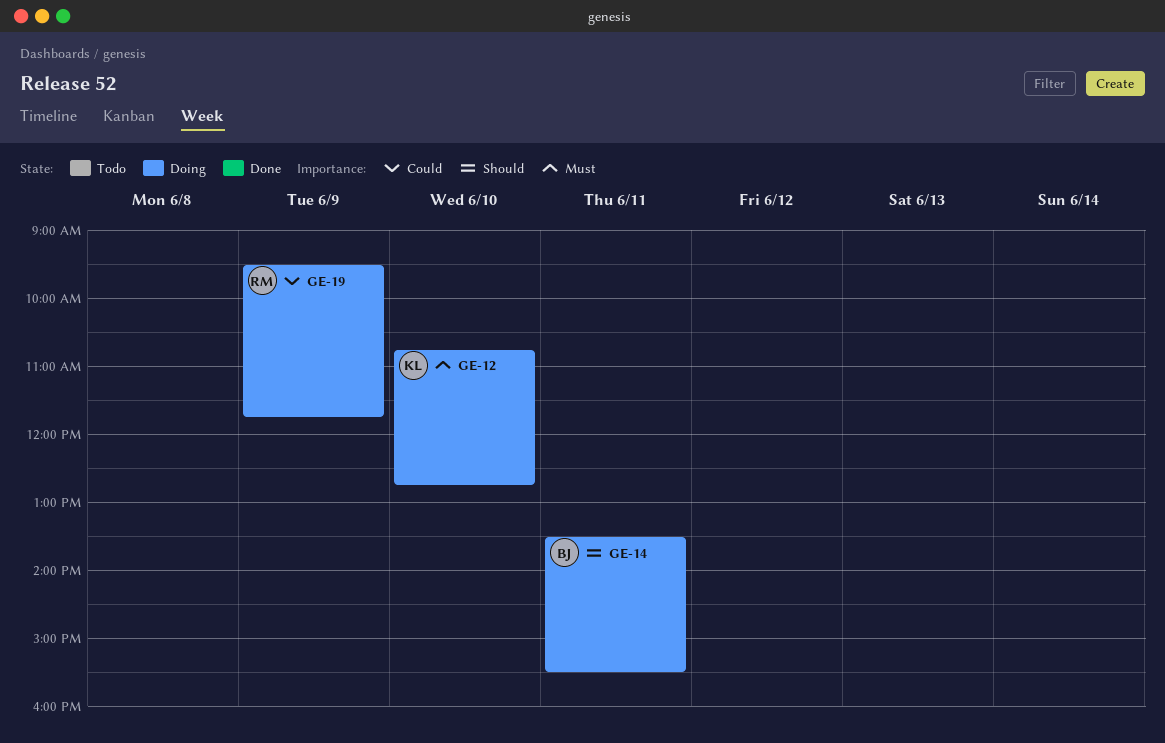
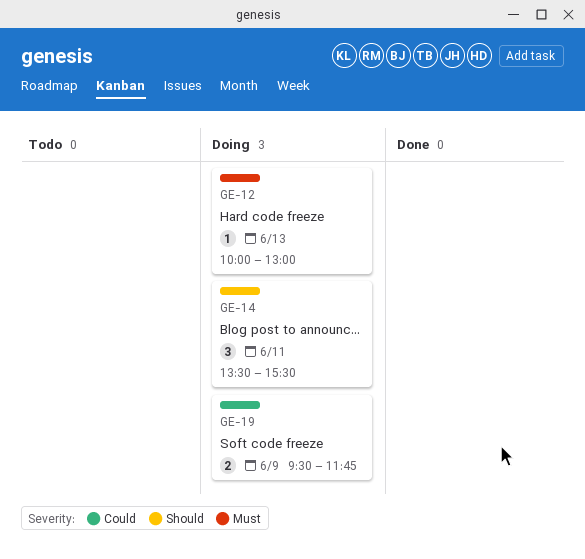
GE-12, day: Jun 10 -> Jun 13
GE-12, begins: 10:45 -> 10:00
GE-12, ends: 12:45 -> 13:00

